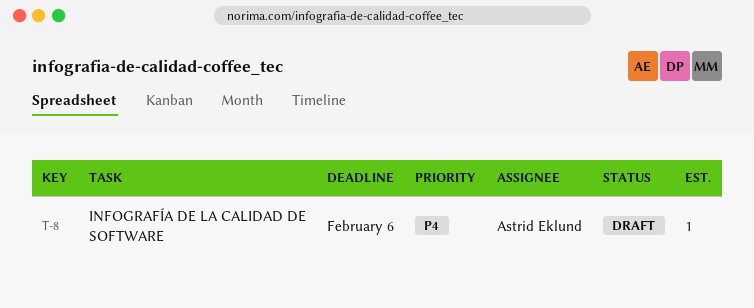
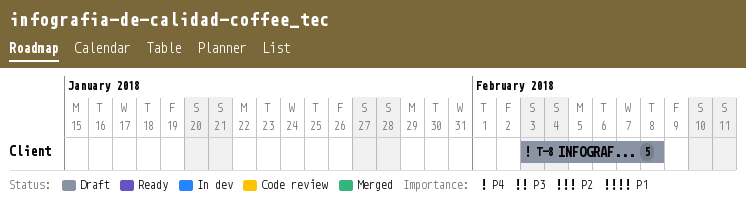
T-8, estimate: 1 -> 5
T-8, due: Feb 6 -> Feb 8

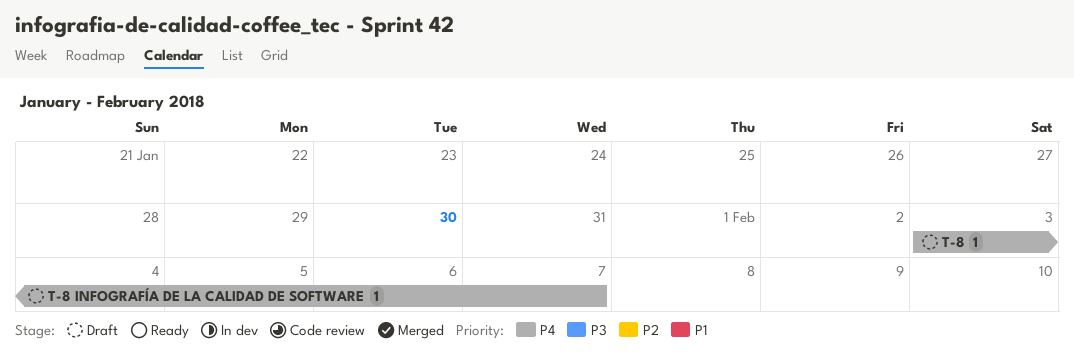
T-8, estimate: 5 -> 1
T-8, due: Feb 8 -> Feb 7

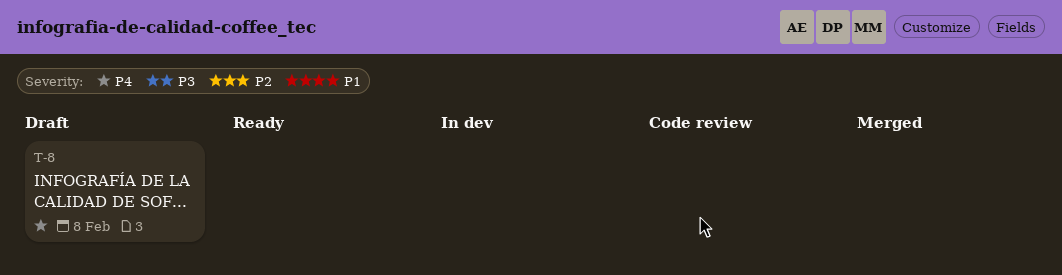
T-8, due: Feb 7 -> Feb 8

